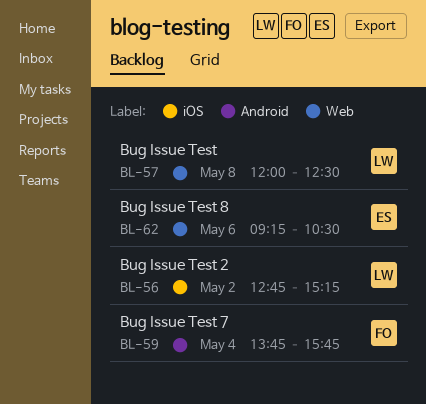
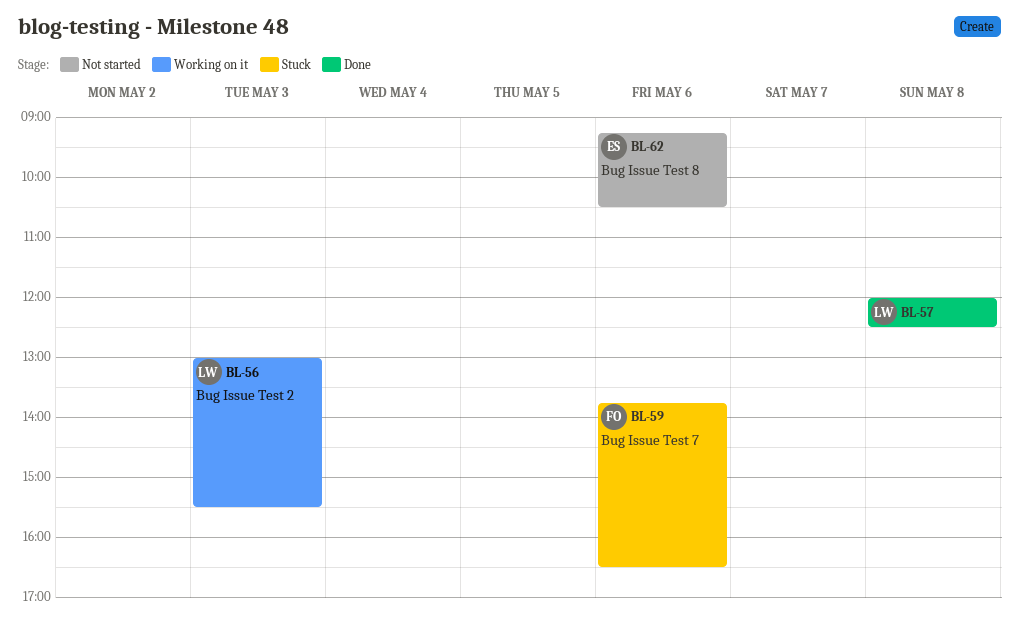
BL-56, day: May 2 -> May 3
BL-56, begins: 12:45 -> 13:00
BL-56, ends: 15:15 -> 15:30
BL-59, day: May 4 -> May 6
BL-59, ends: 15:45 -> 16:30

